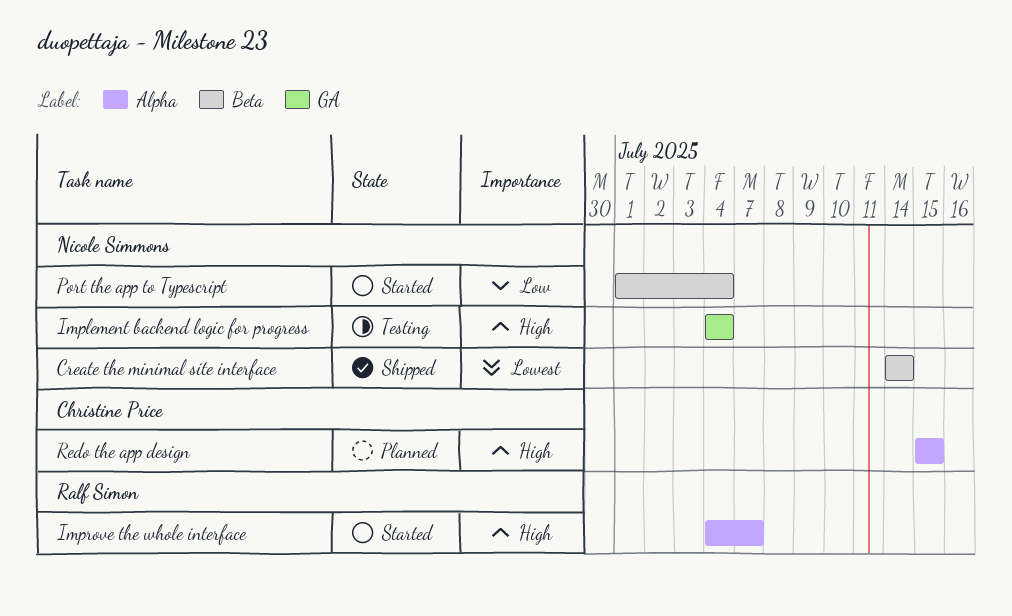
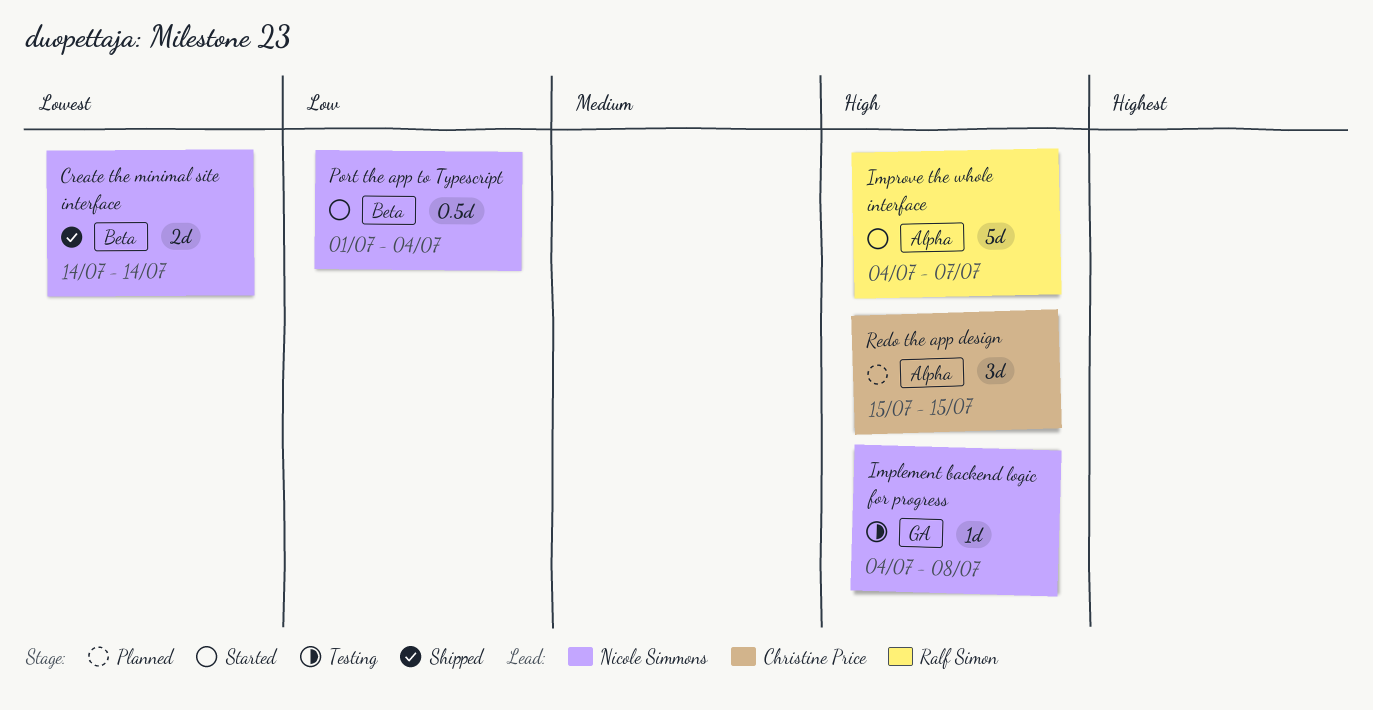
Implement backend logic for progress, due: Jul 4 -> Jul 8

